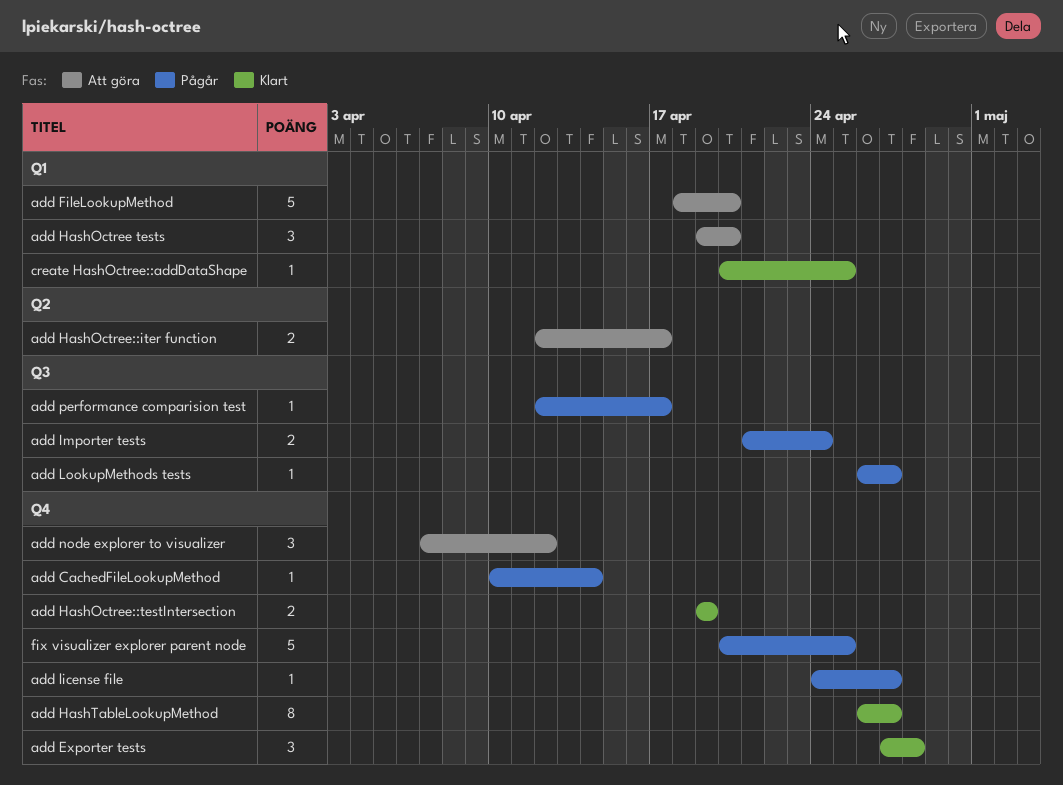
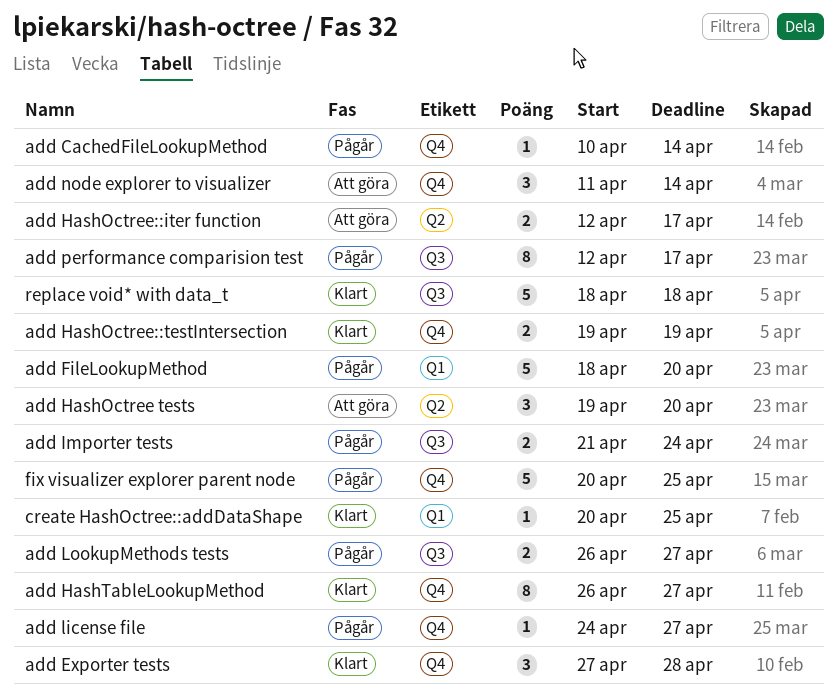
add FileLookupMethod, status: Att göra -> Pågår
add HashOctree tests, label: Q1 -> Q2
add LookupMethods tests, estimate: 1 -> 2
add node explorer to visualizer, start: Apr 7 -> Apr 11
add node explorer to visualizer, due: Apr 12 -> Apr 14
add performance comparision test, estimate: 1 -> 8
replace void* with data_t: none -> present

